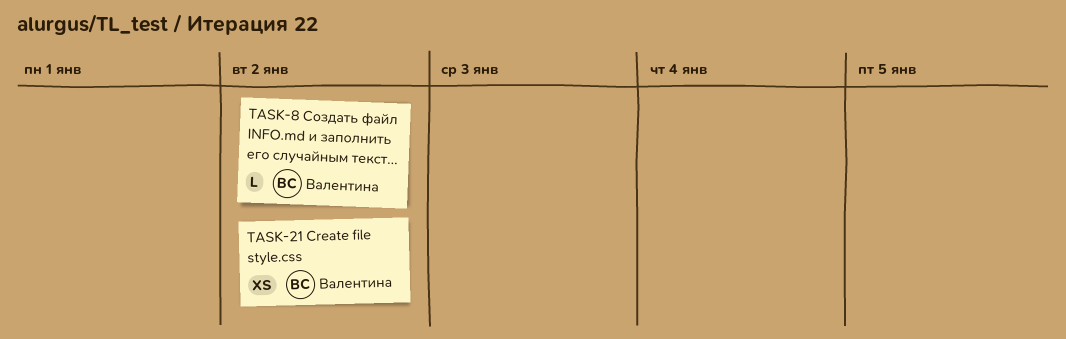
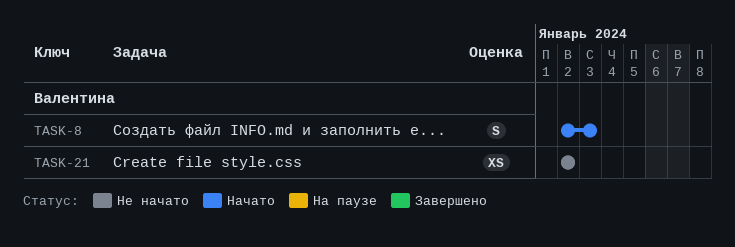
TASK-8, estimate: L -> S
TASK-8, due: Jan 2 -> Jan 3

